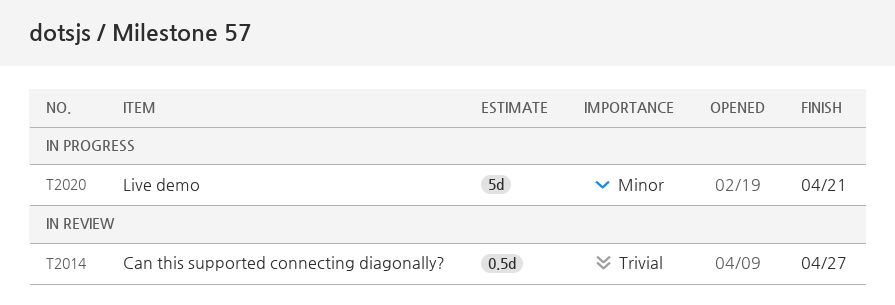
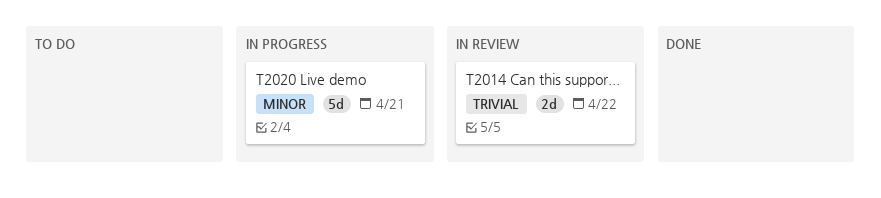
T2014, estimate: 0.5d -> 2d
T2014, due: Apr 27 -> Apr 22

